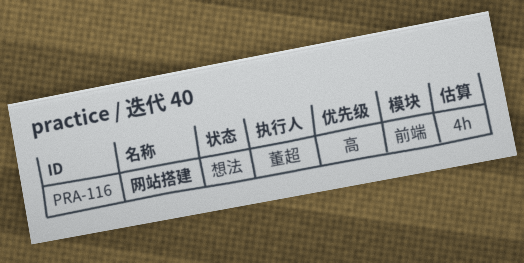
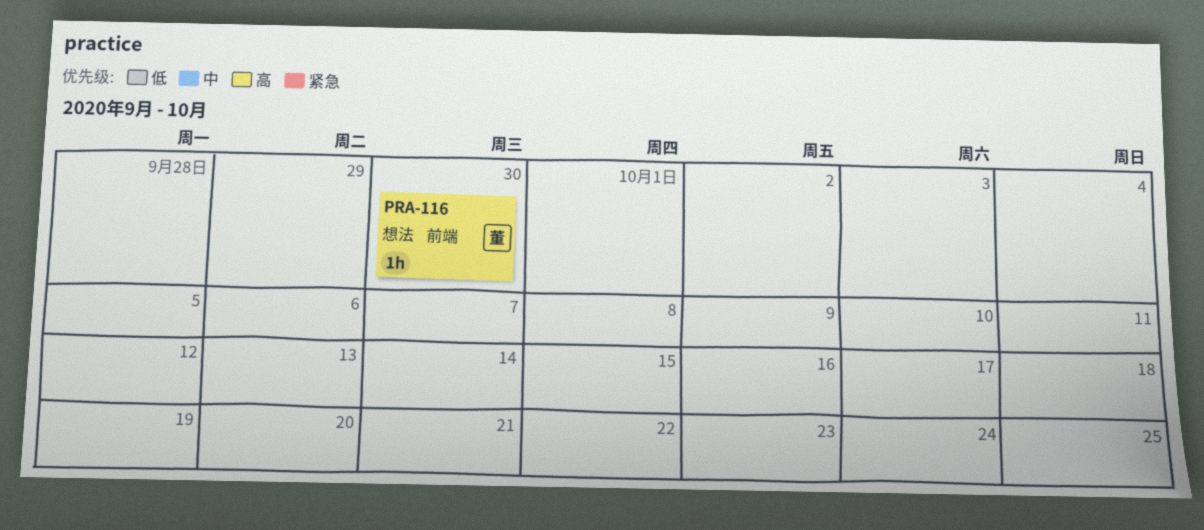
PRA-116, estimate: 4h -> 1h

